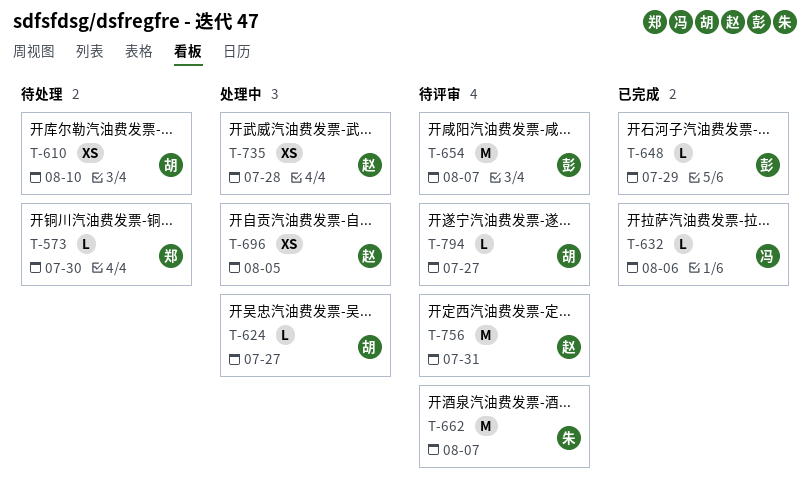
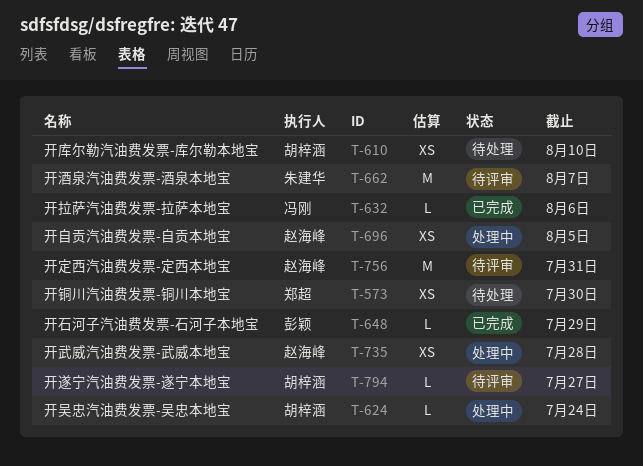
T-573, estimate: L -> XS
T-624, due: Jul 27 -> Jul 24
T-654: present -> none

